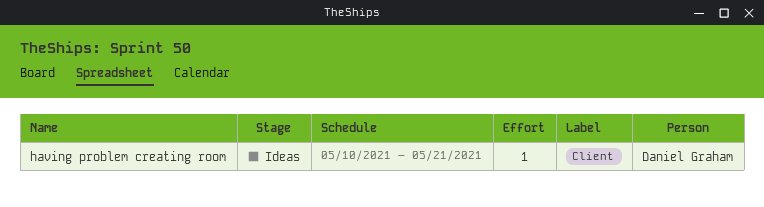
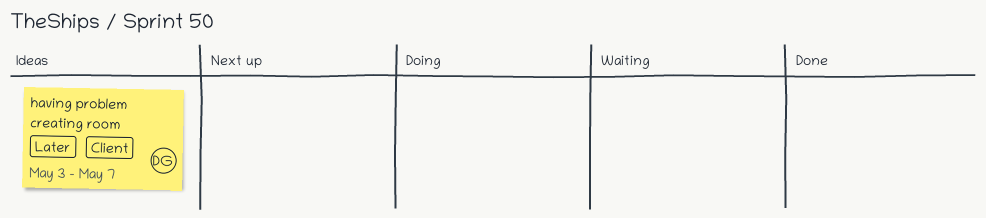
having problem creating room, start: May 10 -> May 3
having problem creating room, due: May 21 -> May 7

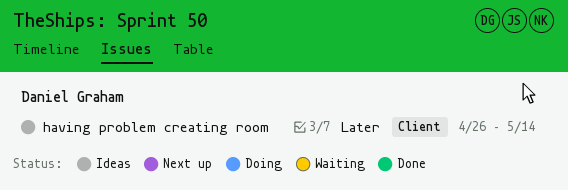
having problem creating room, start: May 3 -> Apr 26
having problem creating room, due: May 7 -> May 14

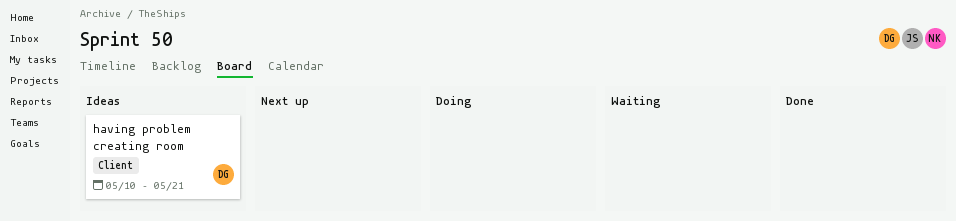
having problem creating room, start: Apr 26 -> May 10
having problem creating room, due: May 14 -> May 21

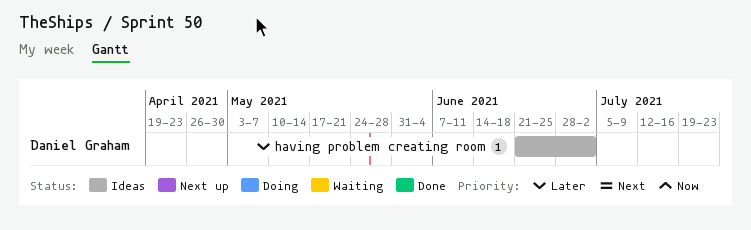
having problem creating room, start: May 10 -> Jun 21
having problem creating room, due: May 21 -> Jul 2

